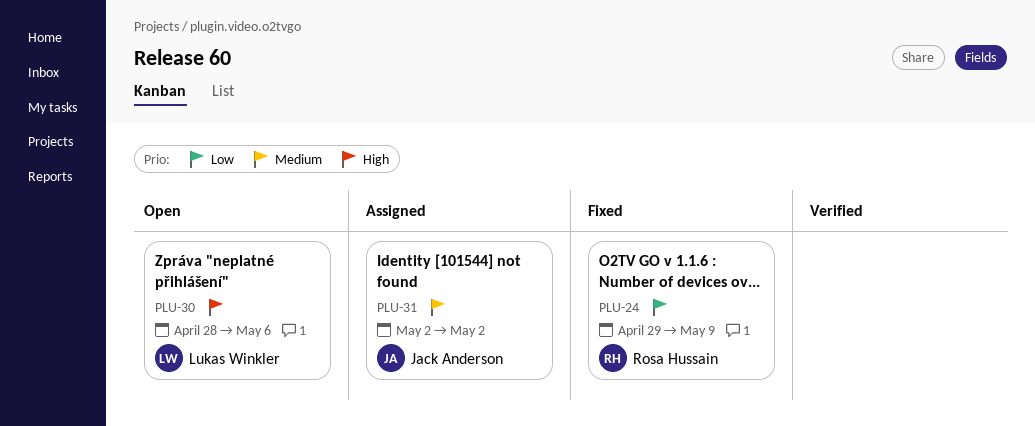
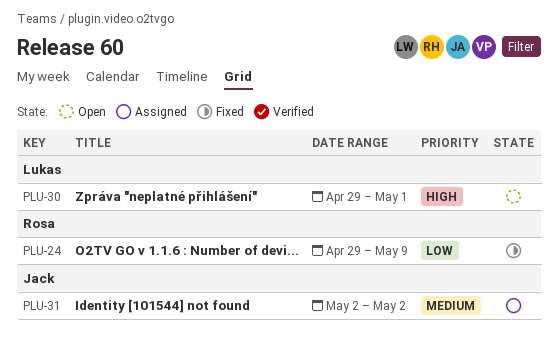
PLU-30, start: Apr 28 -> Apr 29
PLU-30, due: May 6 -> May 1

